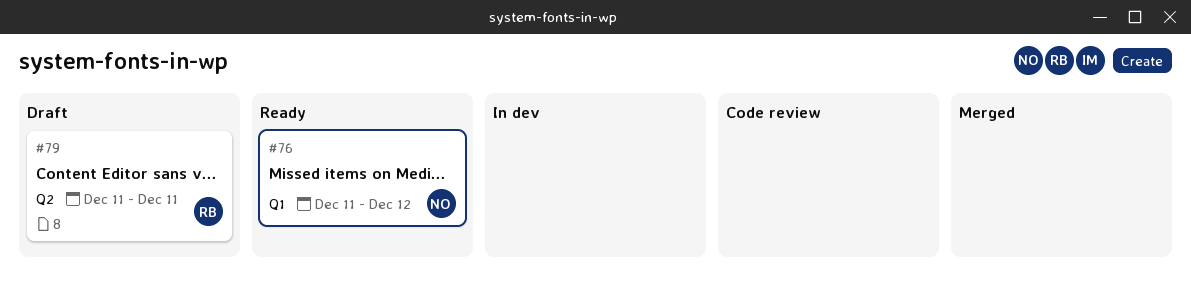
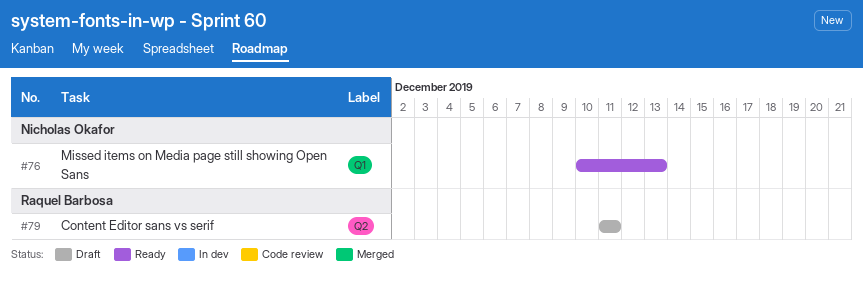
#76, start: Dec 11 -> Dec 10
#76, due: Dec 12 -> Dec 13

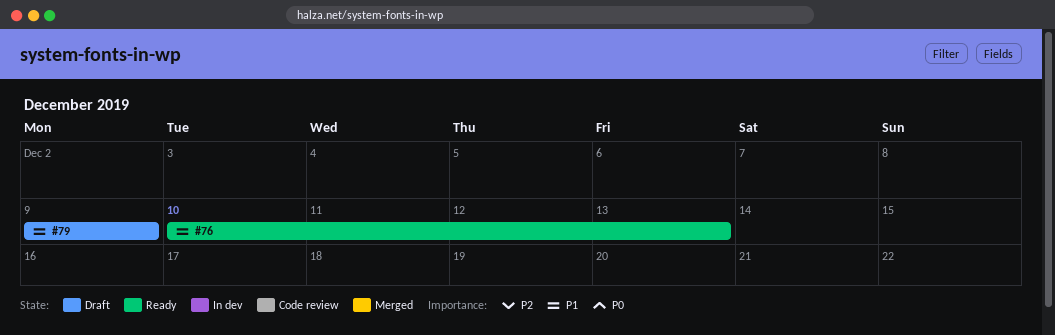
#79, start: Dec 11 -> Dec 9
#79, due: Dec 11 -> Dec 9

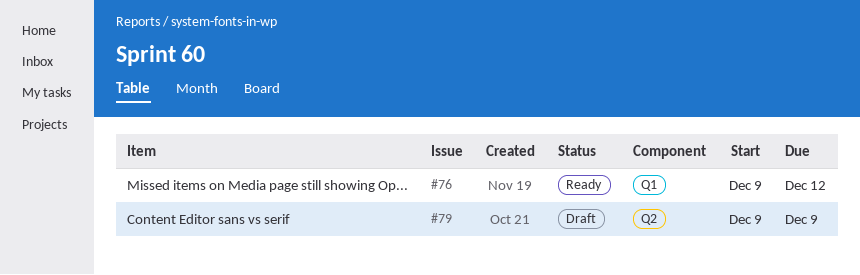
#76, start: Dec 10 -> Dec 9
#76, due: Dec 13 -> Dec 12

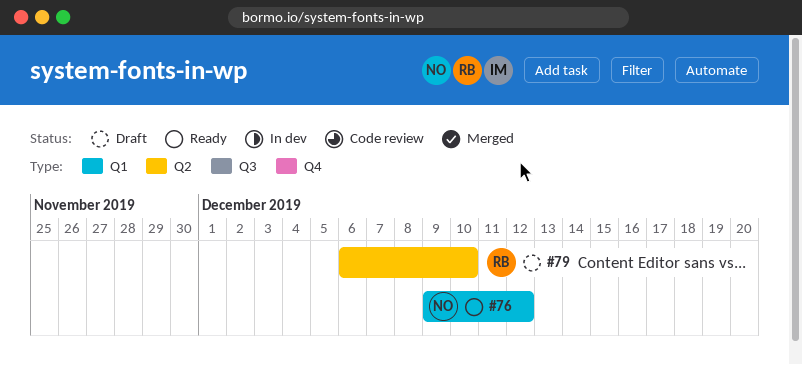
#79, start: Dec 9 -> Dec 6
#79, due: Dec 9 -> Dec 10

